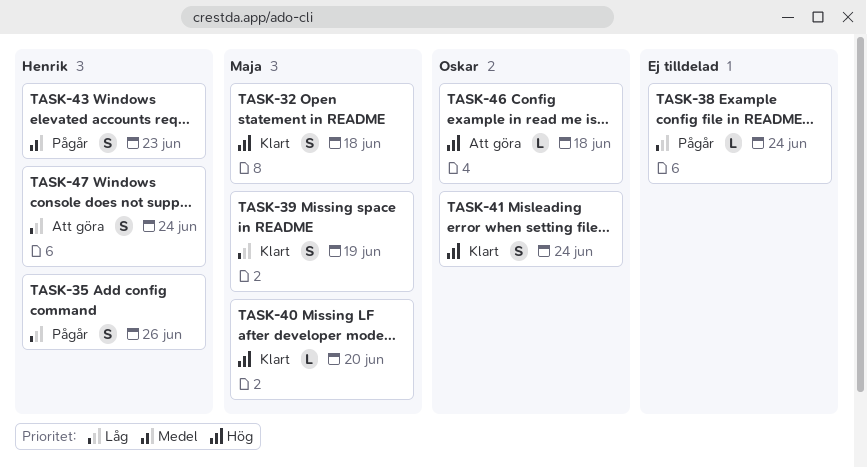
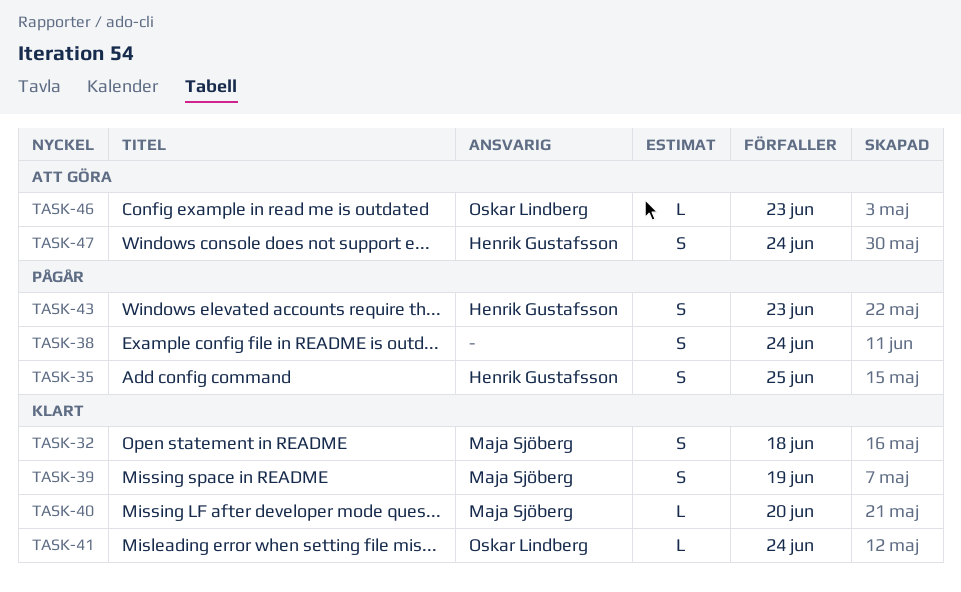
TASK-35, due: Jun 26 -> Jun 25
TASK-38, estimate: L -> S
TASK-41, estimate: S -> L
TASK-46, due: Jun 18 -> Jun 23

